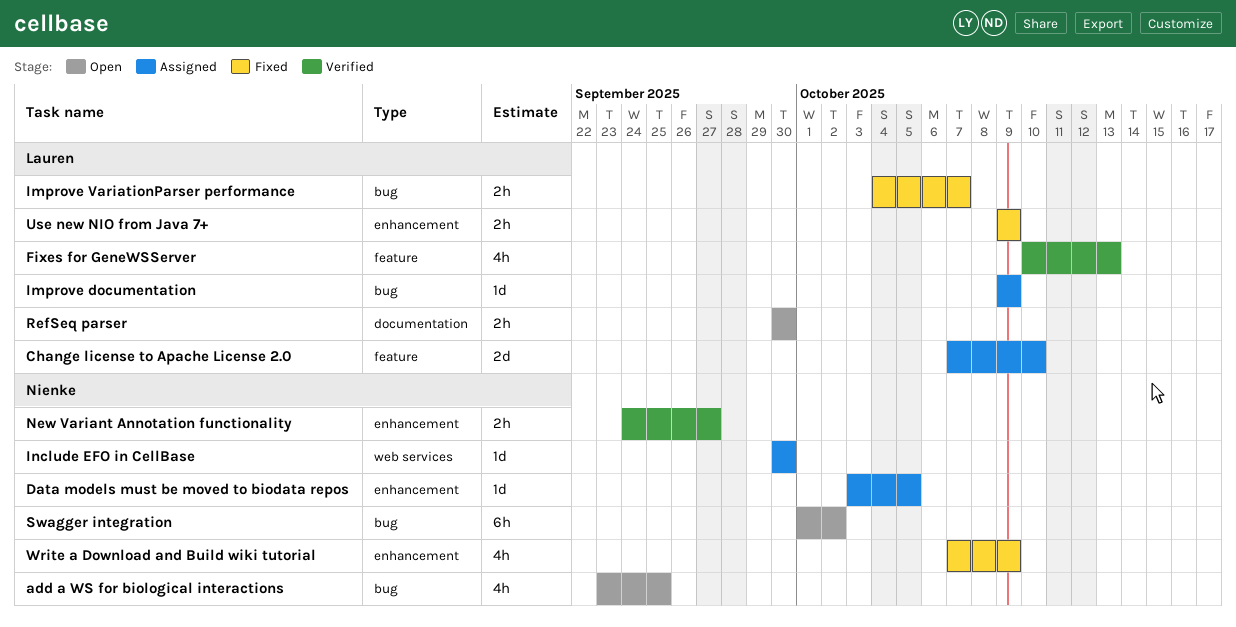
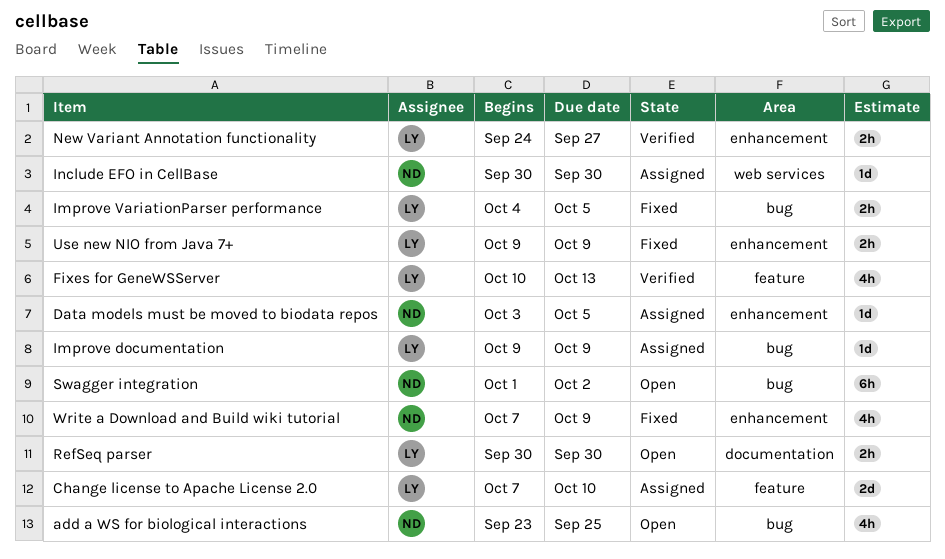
Improve VariationParser performance, due: Oct 7 -> Oct 5
New Variant Annotation functionality, owner: Nienke -> Lauren

